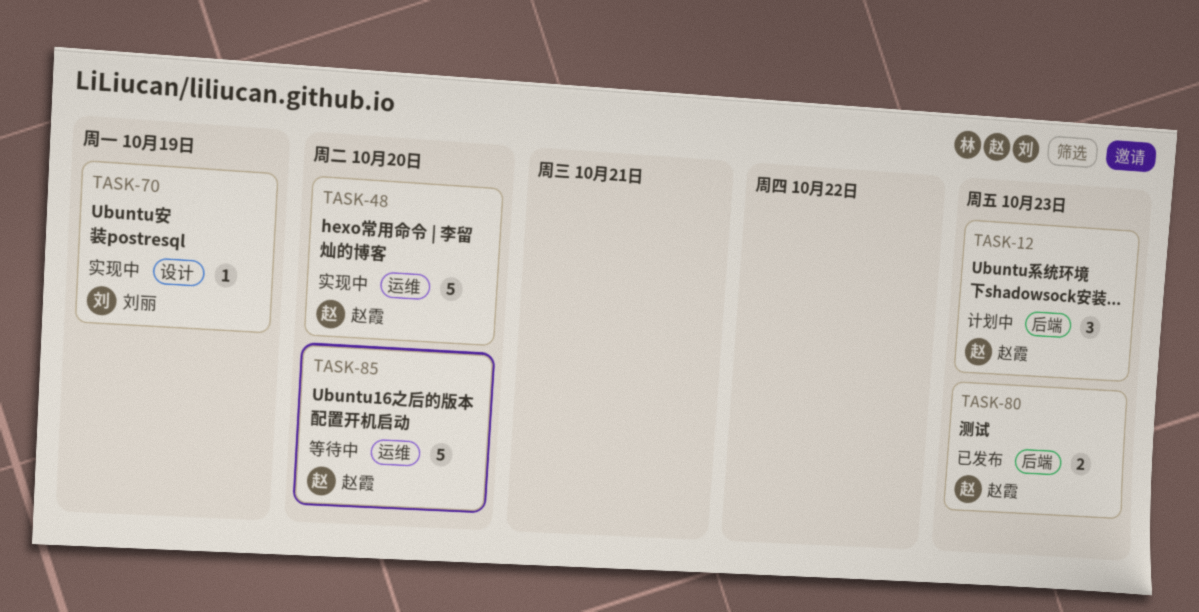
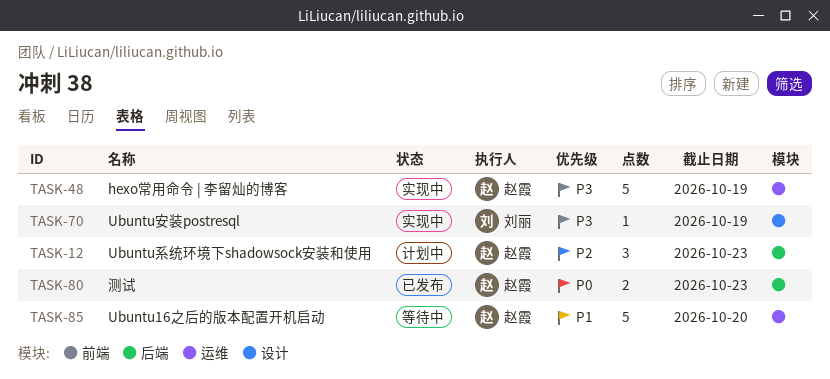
TASK-48, due: Oct 20 -> Oct 19

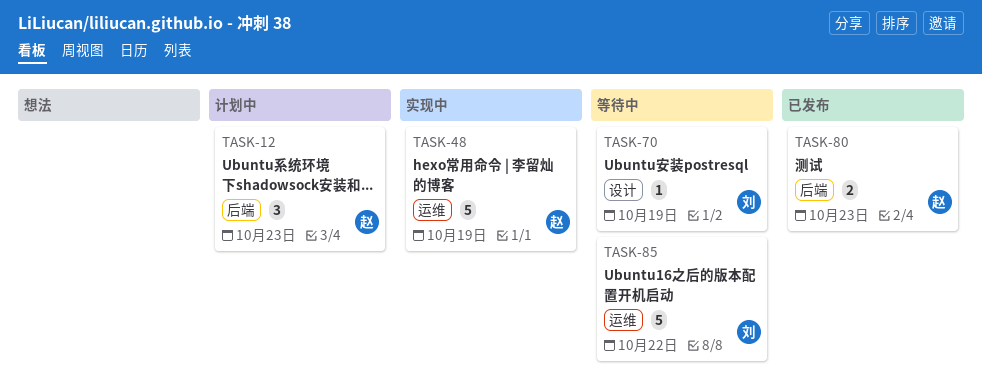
TASK-70, status: 实现中 -> 等待中
TASK-85, owner: 赵霞 -> 刘丽
TASK-85, due: Oct 20 -> Oct 22

